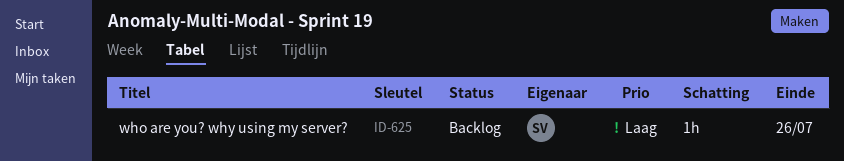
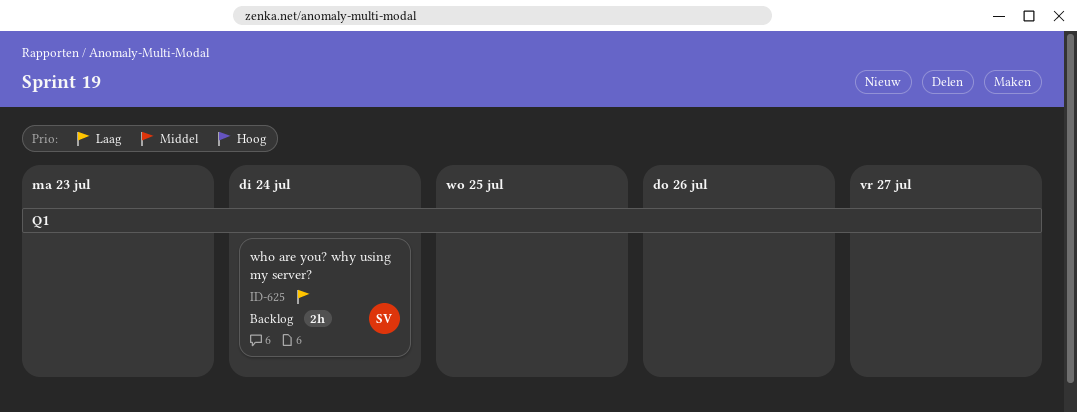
ID-625, estimate: 1h -> 2h
ID-625, due: Jul 26 -> Jul 24

